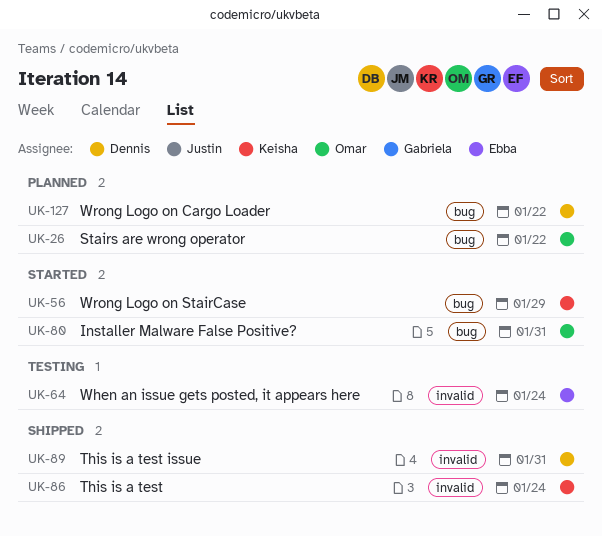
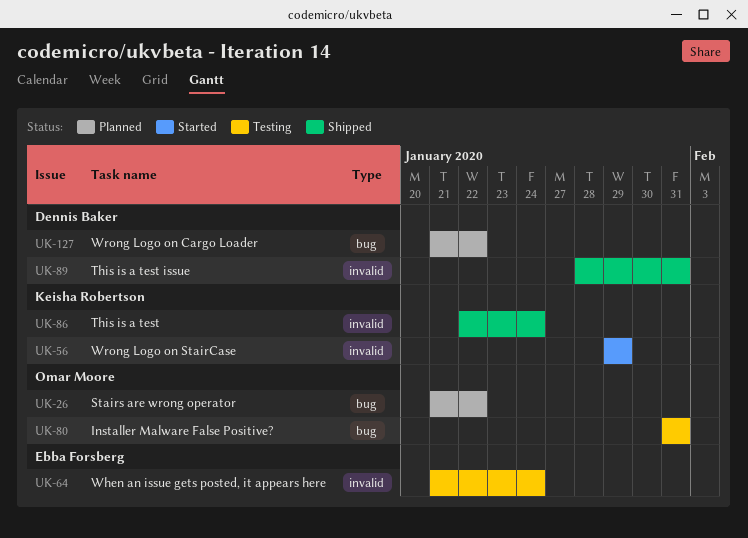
UK-56, label: bug -> invalid
UK-80, status: Started -> Testing

